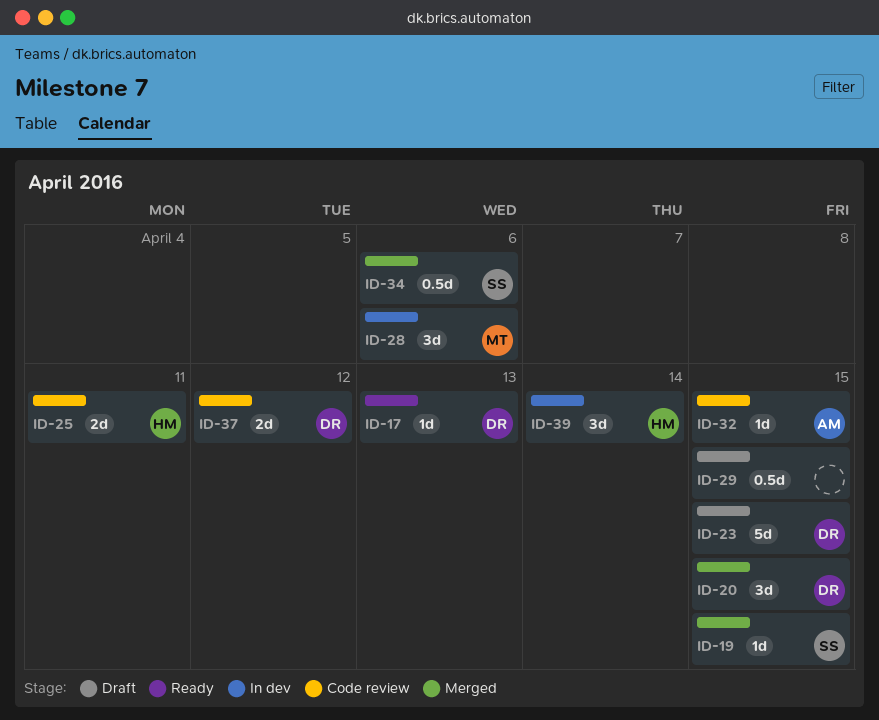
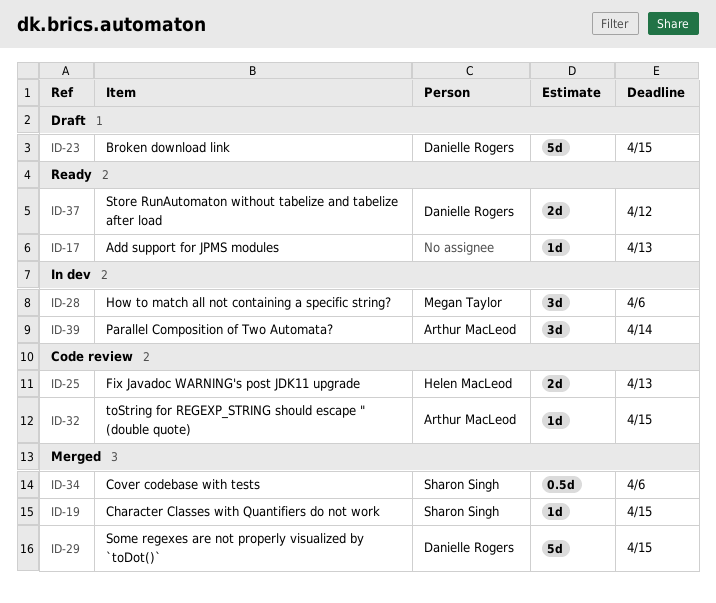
ID-17, owner: Danielle Rogers -> none
ID-20: present -> none
ID-25, due: Apr 11 -> Apr 13
ID-29, status: Draft -> Merged
ID-29, owner: none -> Danielle Rogers
ID-29, estimate: 0.5d -> 5d
ID-37, status: Code review -> Ready
ID-39, owner: Helen MacLeod -> Arthur MacLeod

